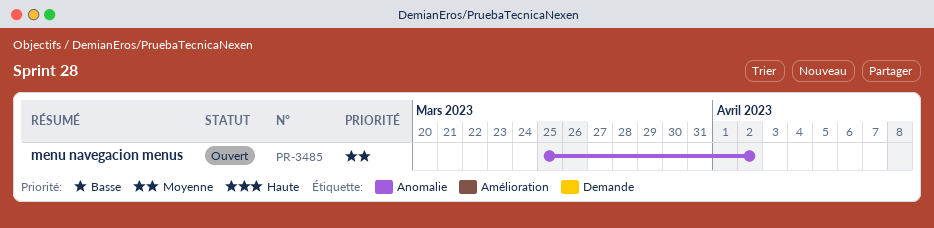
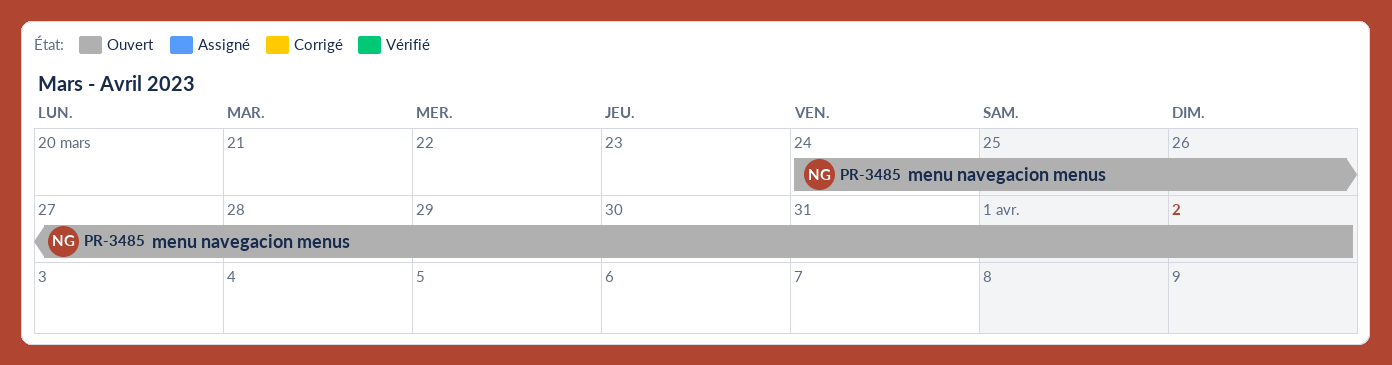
PR-3485, start: Mar 25 -> Mar 24

